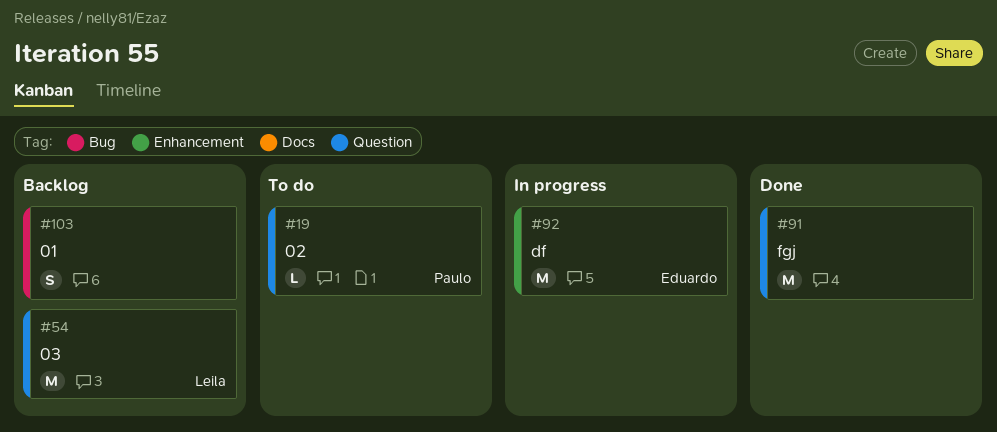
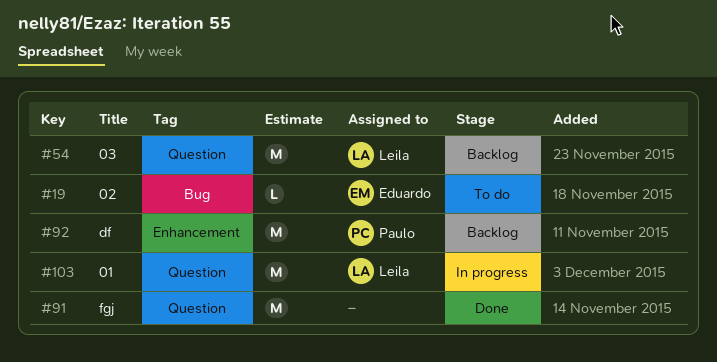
#19, owner: Paulo -> Eduardo
#19, label: Question -> Bug
#92, status: In progress -> Backlog
#92, owner: Eduardo -> Paulo
#103, status: Backlog -> In progress
#103, owner: none -> Leila
#103, label: Bug -> Question
#103, estimate: S -> M

